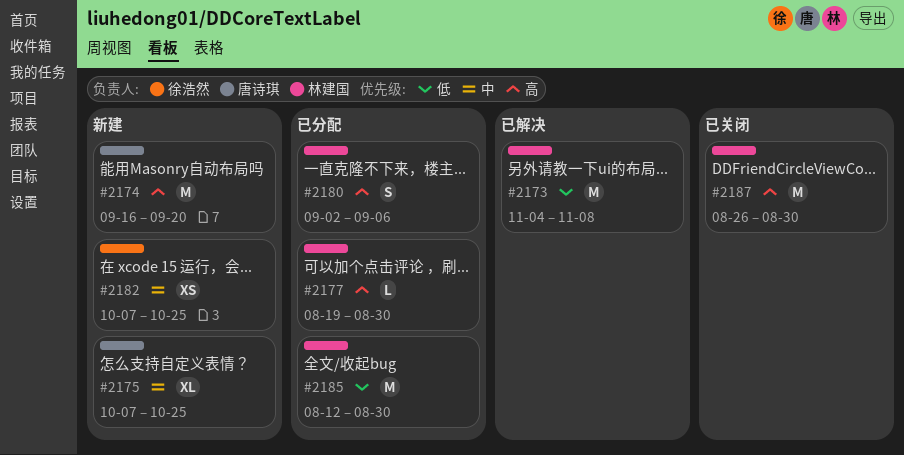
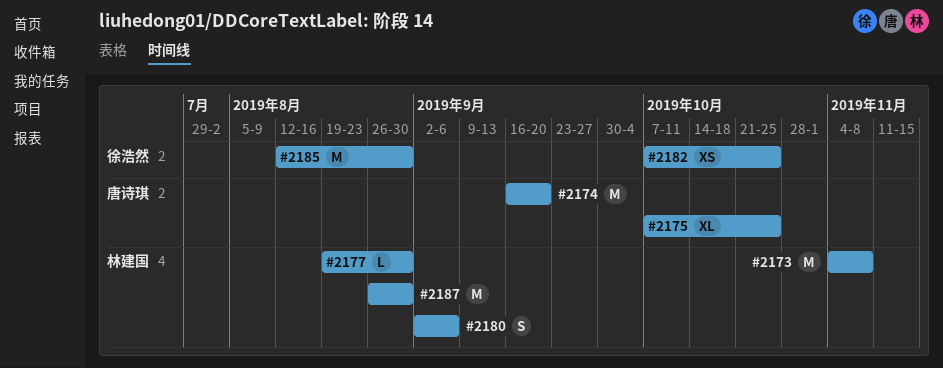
#2185, owner: 林建国 -> 徐浩然

